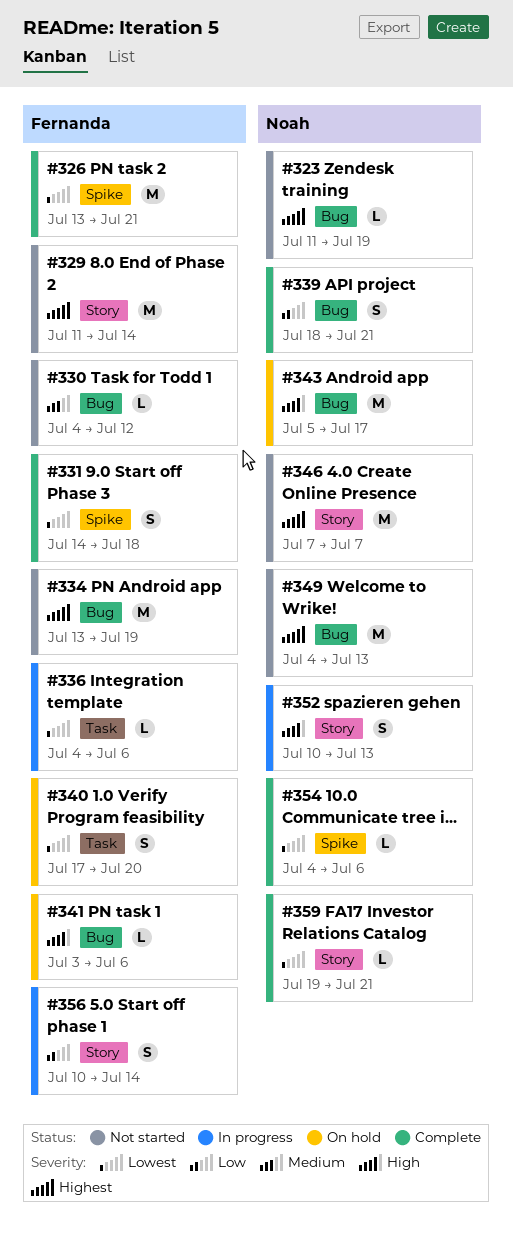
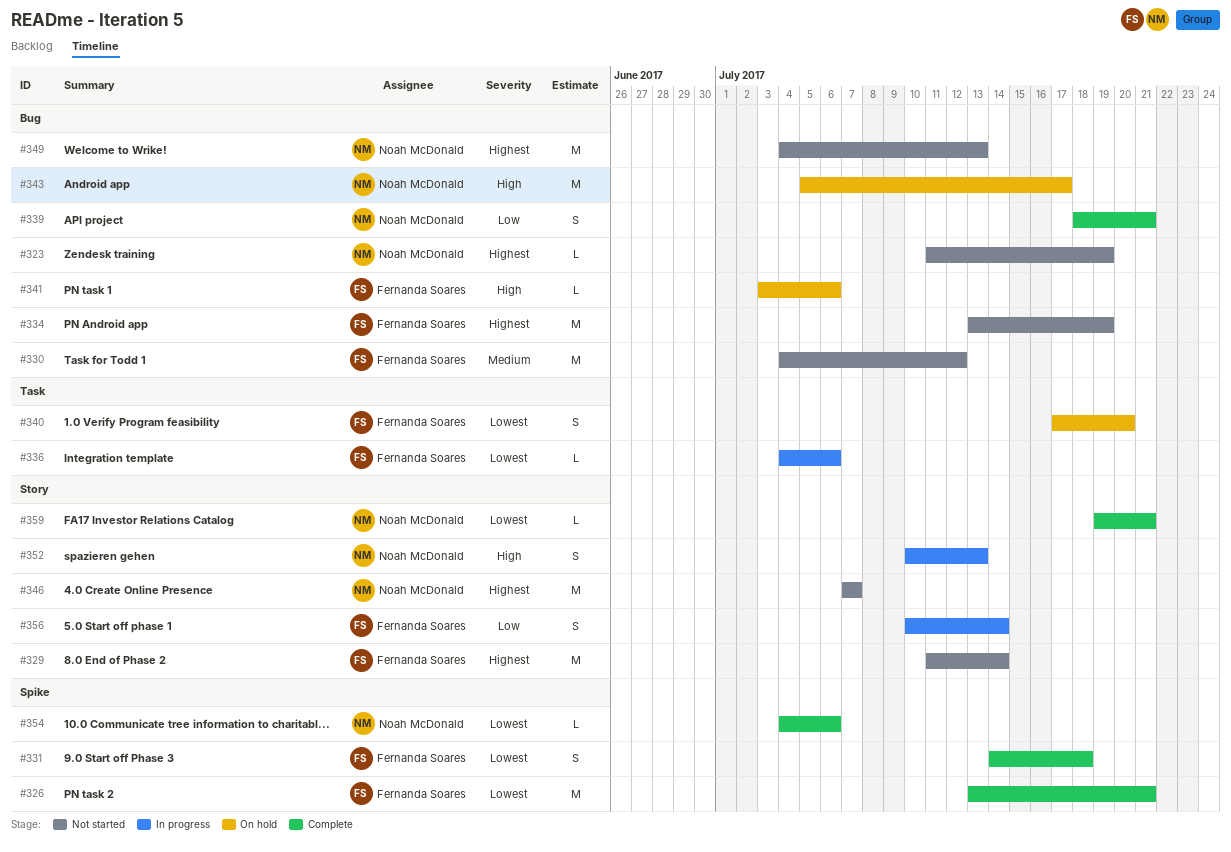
#330, estimate: L -> M

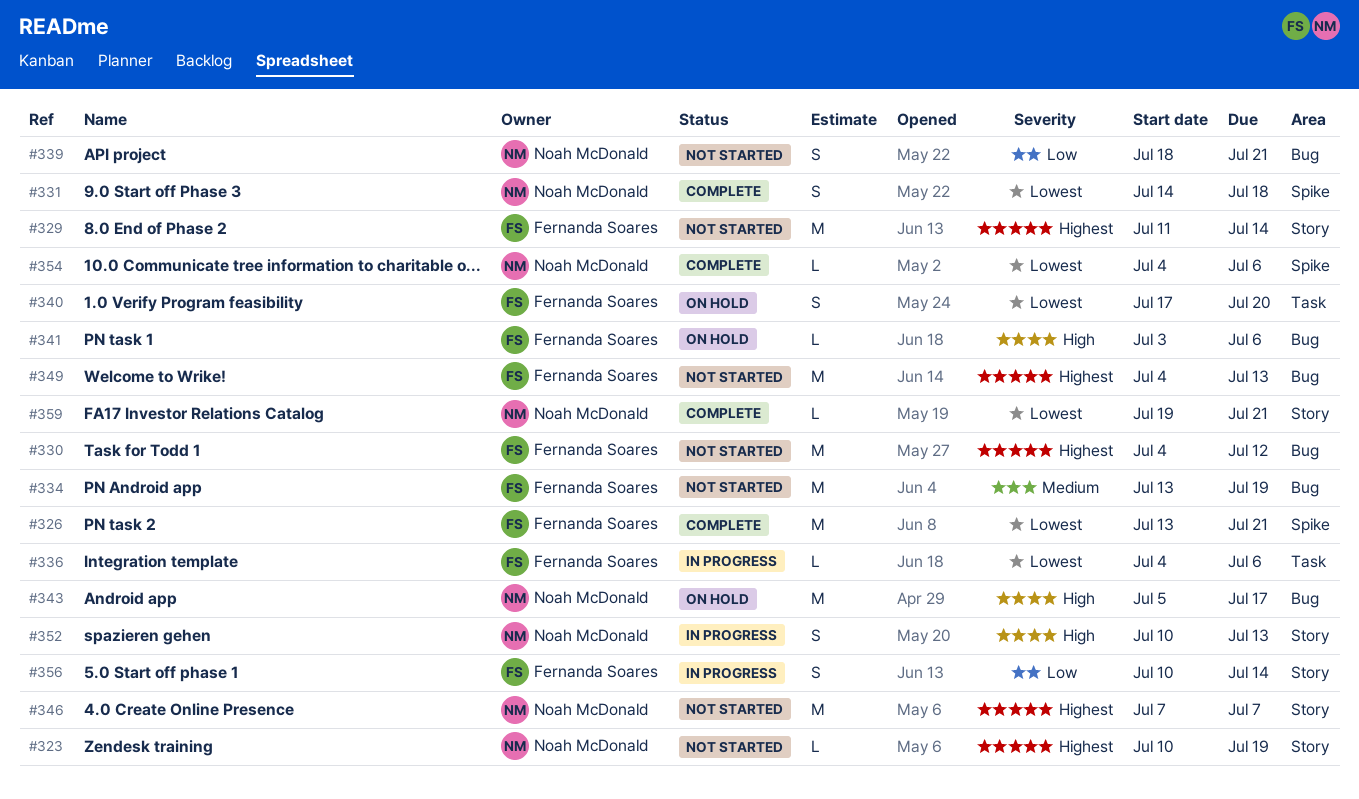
#323, label: Bug -> Story
#323, start: Jul 11 -> Jul 10
#330, priority: Medium -> Highest
#331, owner: Fernanda Soares -> Noah McDonald
#334, priority: Highest -> Medium
#339, status: Complete -> Not started
#349, owner: Noah McDonald -> Fernanda Soares

